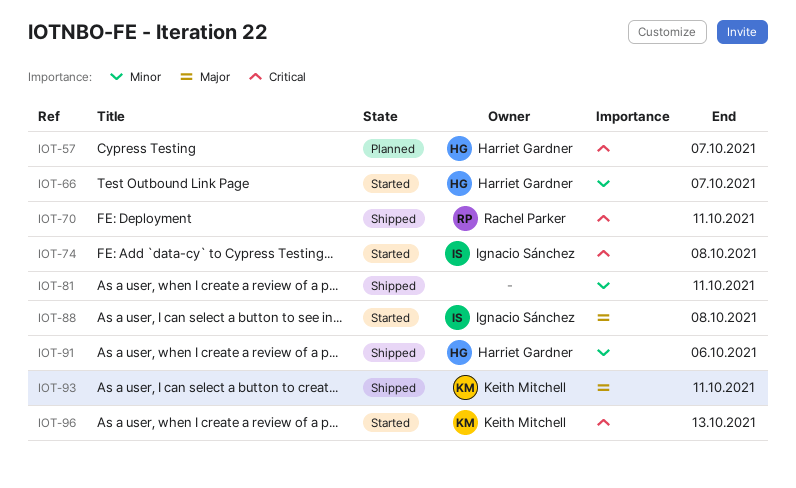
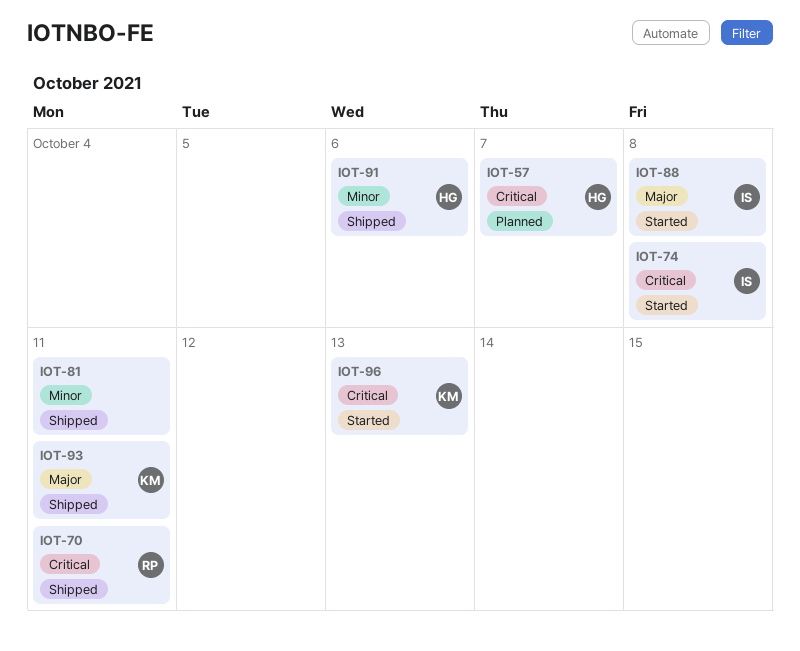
IOT-66: present -> none

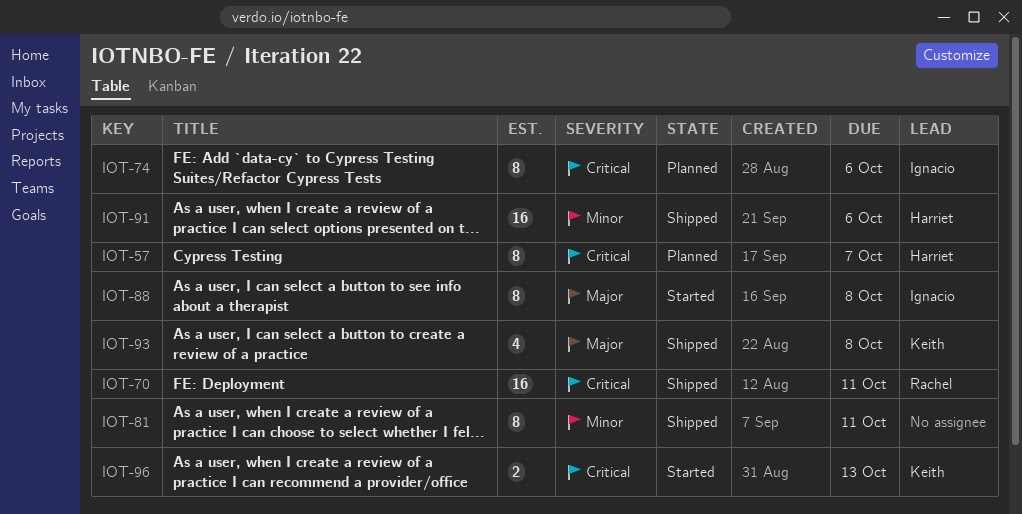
IOT-74, status: Started -> Planned
IOT-74, due: Oct 8 -> Oct 6
IOT-93, due: Oct 11 -> Oct 8

